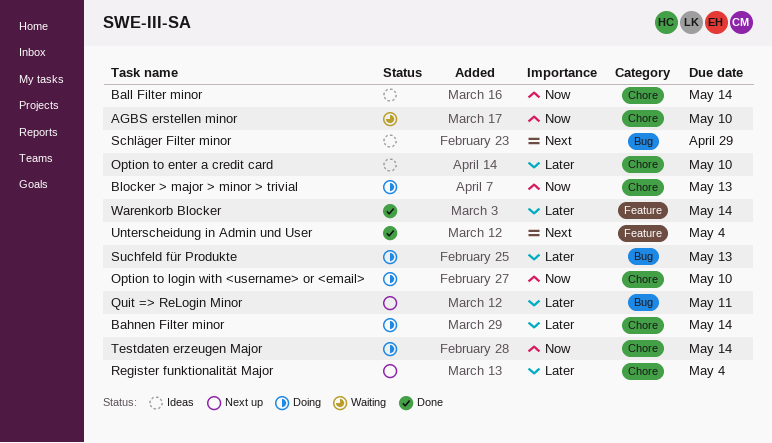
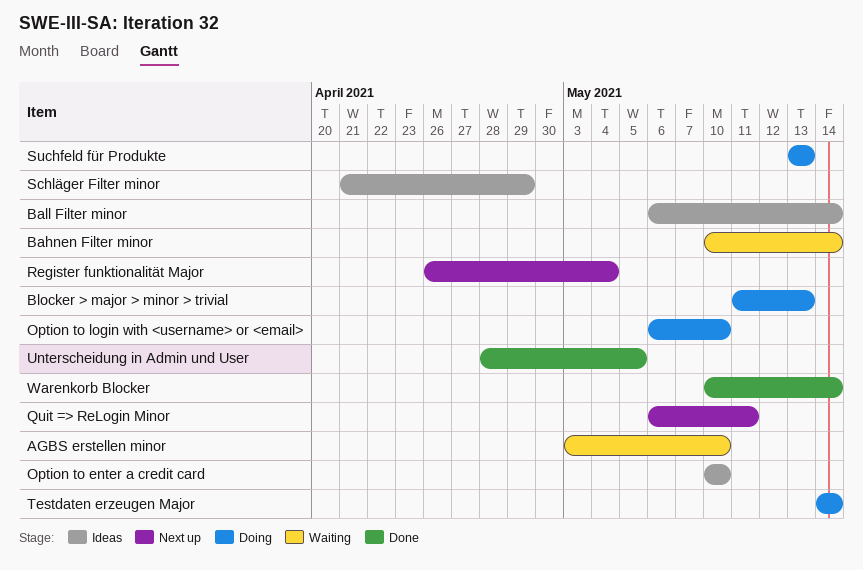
Bahnen Filter minor, status: Doing -> Waiting
Unterscheidung in Admin und User, due: May 4 -> May 5

